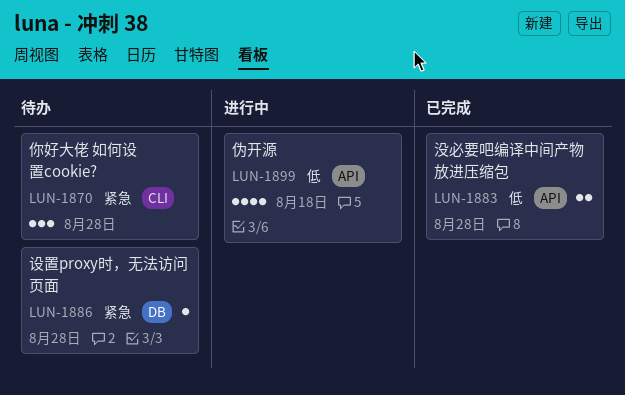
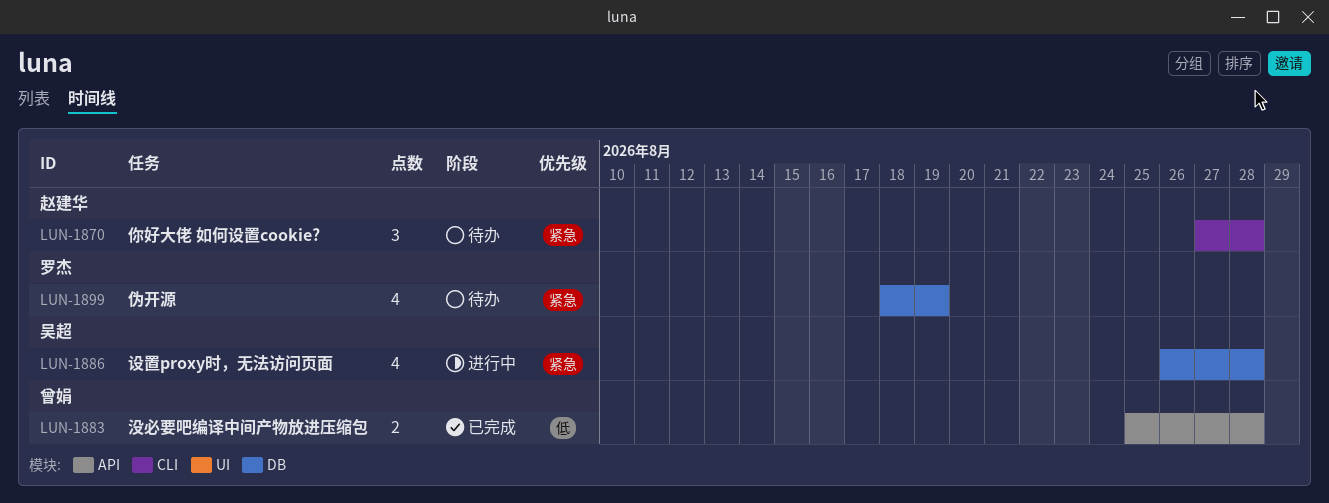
LUN-1886, status: 待办 -> 进行中
LUN-1886, estimate: 1 -> 4
LUN-1899, status: 进行中 -> 待办
LUN-1899, priority: 低 -> 紧急
LUN-1899, label: API -> DB
LUN-1899, due: Aug 18 -> Aug 19

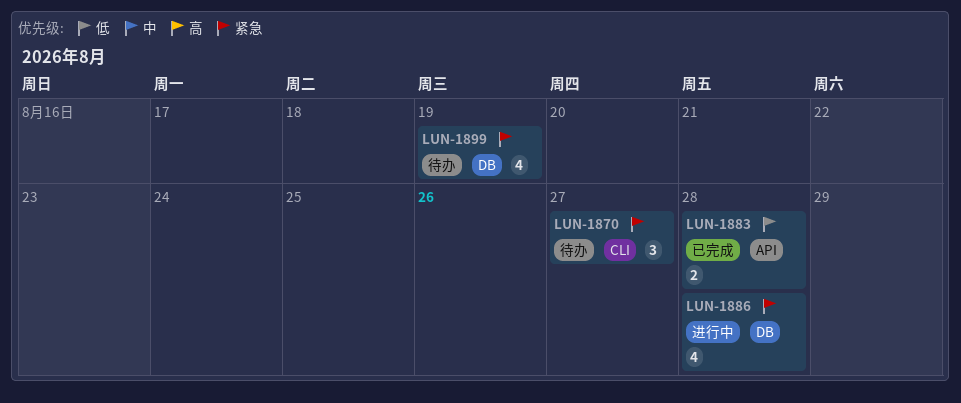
LUN-1870, due: Aug 28 -> Aug 27

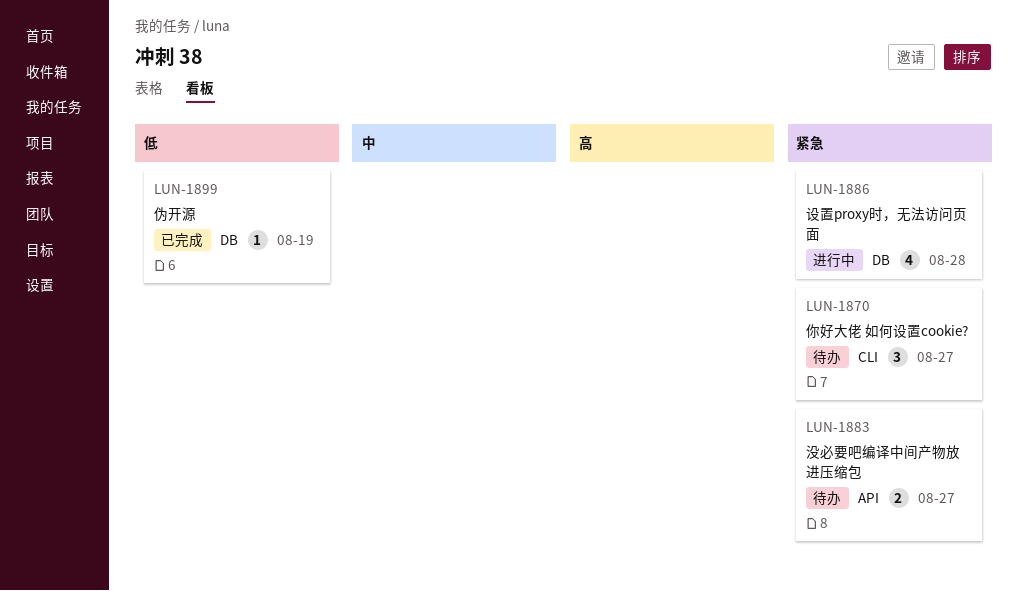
LUN-1883, status: 已完成 -> 待办
LUN-1883, priority: 低 -> 紧急
LUN-1883, due: Aug 28 -> Aug 27
LUN-1899, status: 待办 -> 已完成
LUN-1899, priority: 紧急 -> 低
LUN-1899, estimate: 4 -> 1

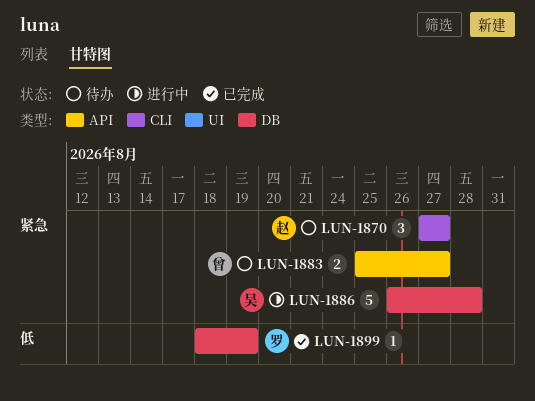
LUN-1886, estimate: 4 -> 5

